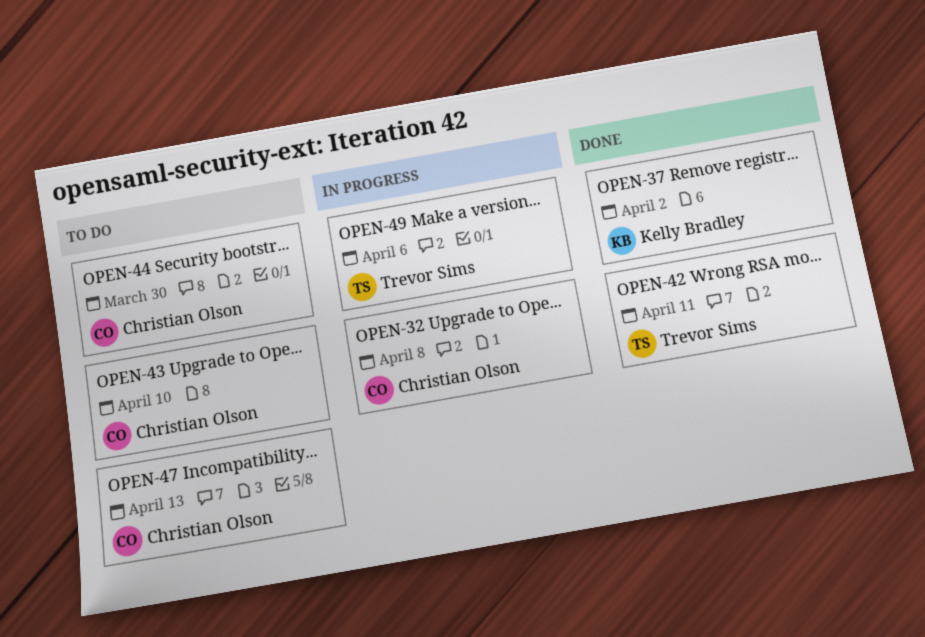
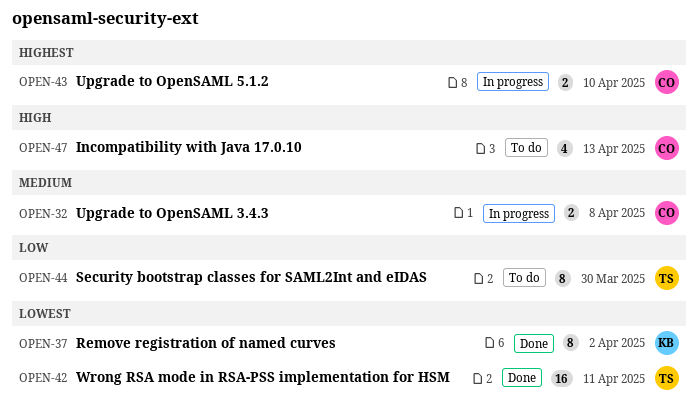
OPEN-43, status: To do -> In progress
OPEN-44, owner: Christian Olson -> Trevor Sims
OPEN-49: present -> none

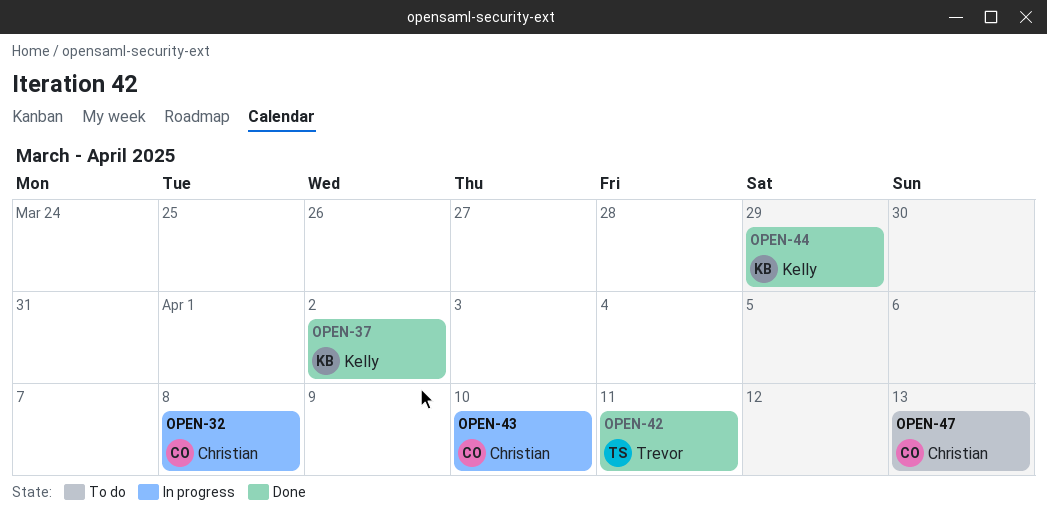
OPEN-44, status: To do -> Done
OPEN-44, owner: Trevor -> Kelly
OPEN-44, due: Mar 30 -> Mar 29

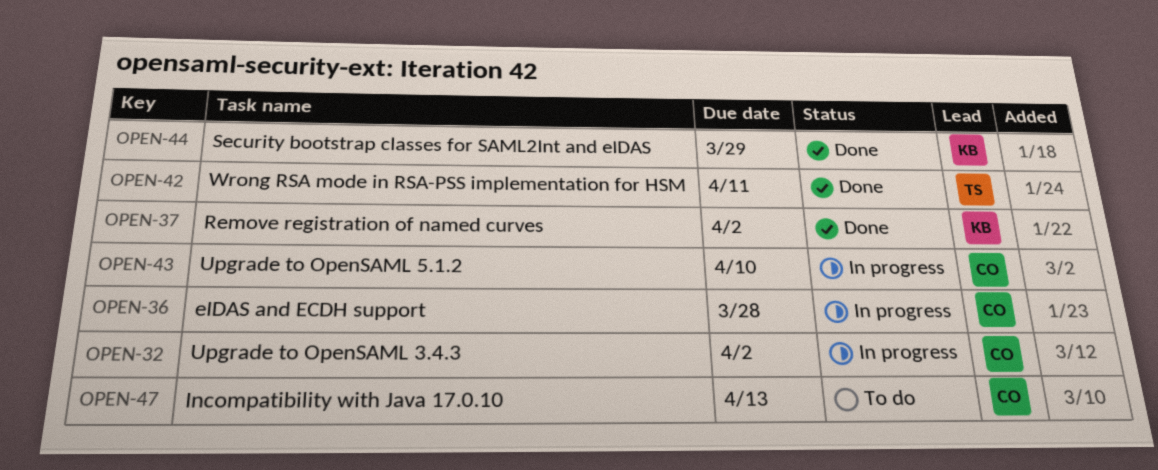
OPEN-32, due: Apr 8 -> Apr 2
OPEN-36: none -> present

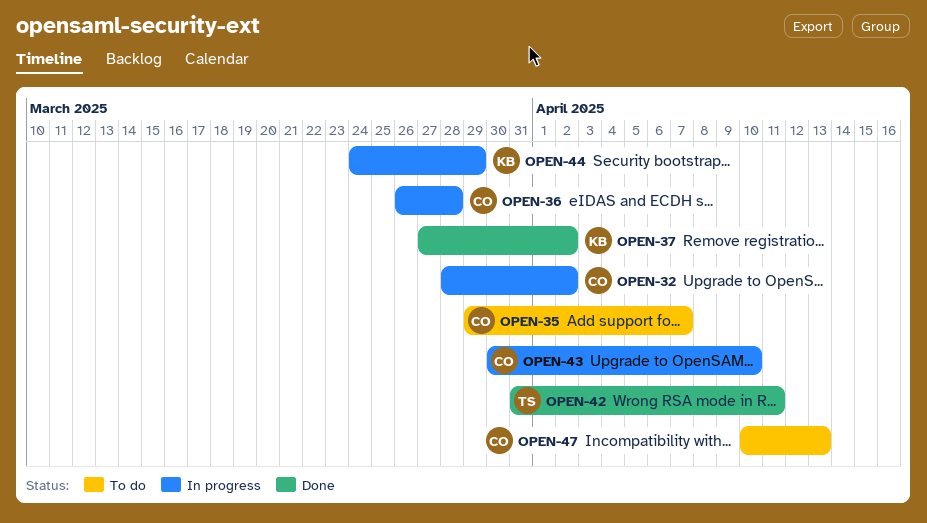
OPEN-35: none -> present
OPEN-44, status: Done -> In progress

